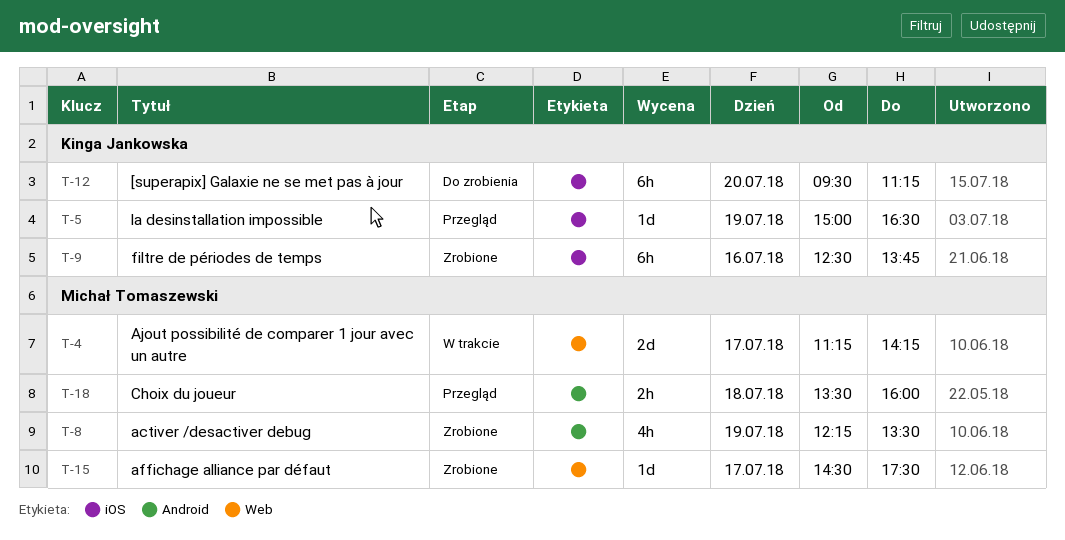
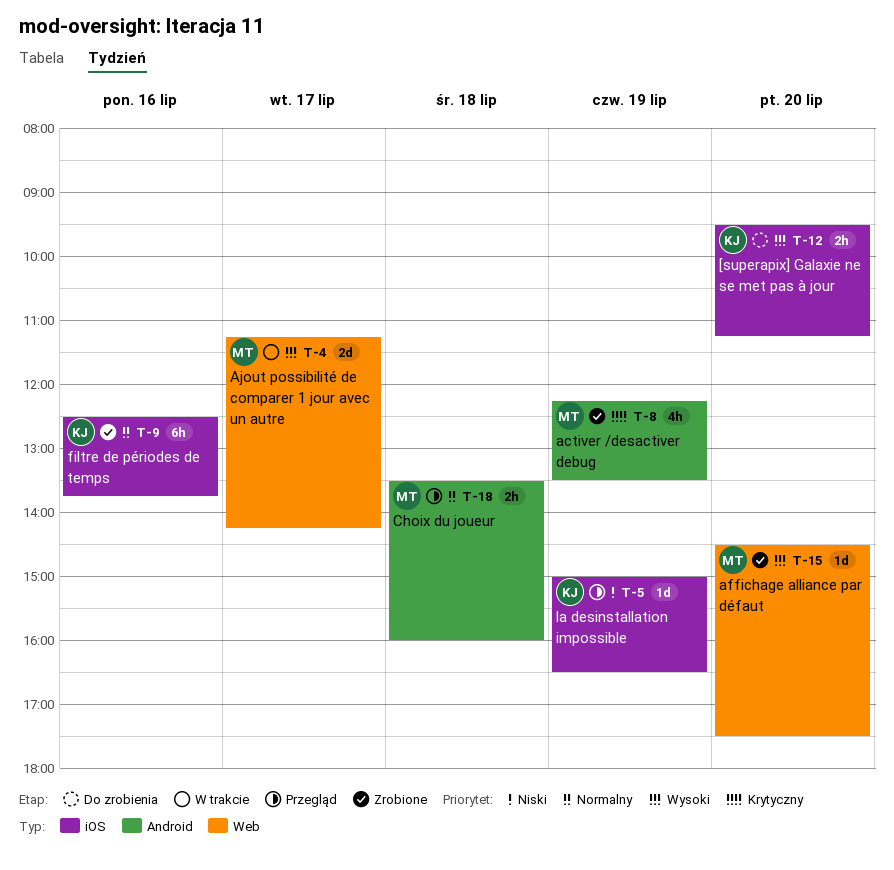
T-12, estimate: 6h -> 2h
T-15, day: Jul 17 -> Jul 20

